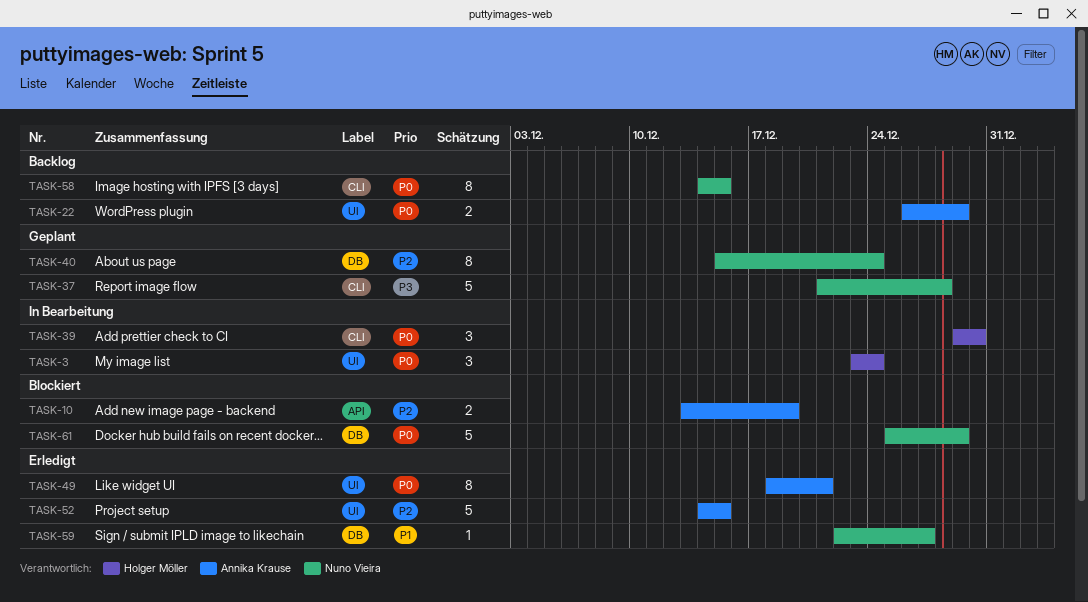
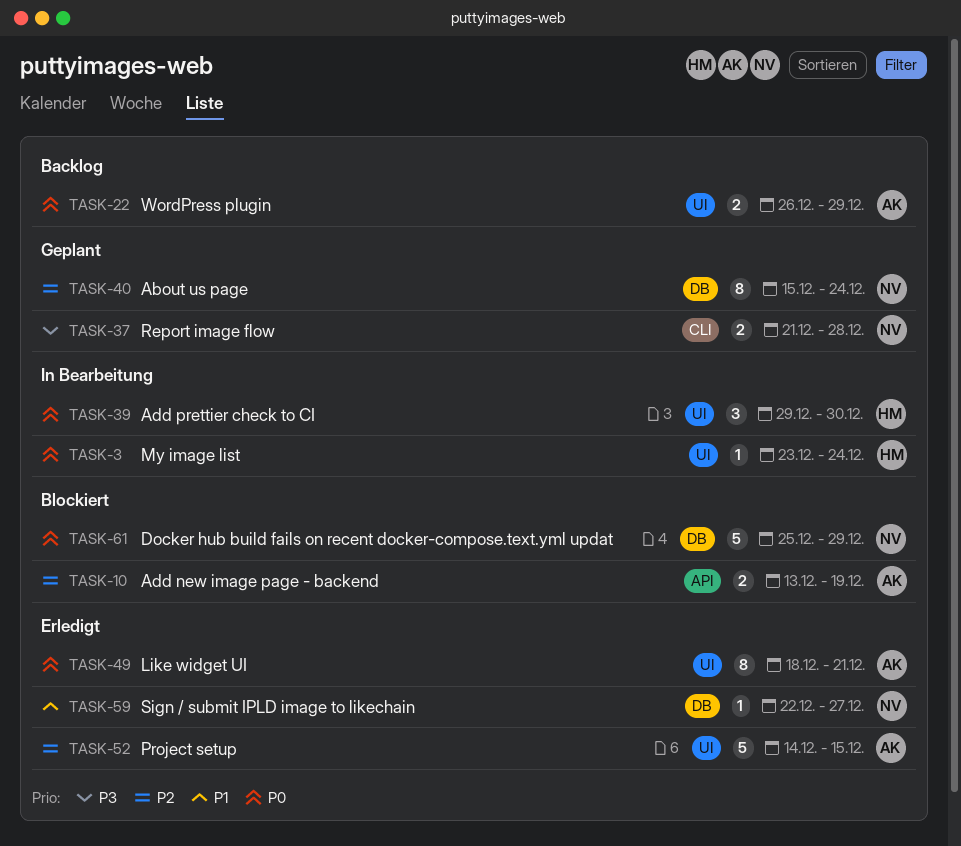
TASK-3, estimate: 3 -> 1
TASK-37, estimate: 5 -> 2
TASK-39, label: CLI -> UI
TASK-58: present -> none

